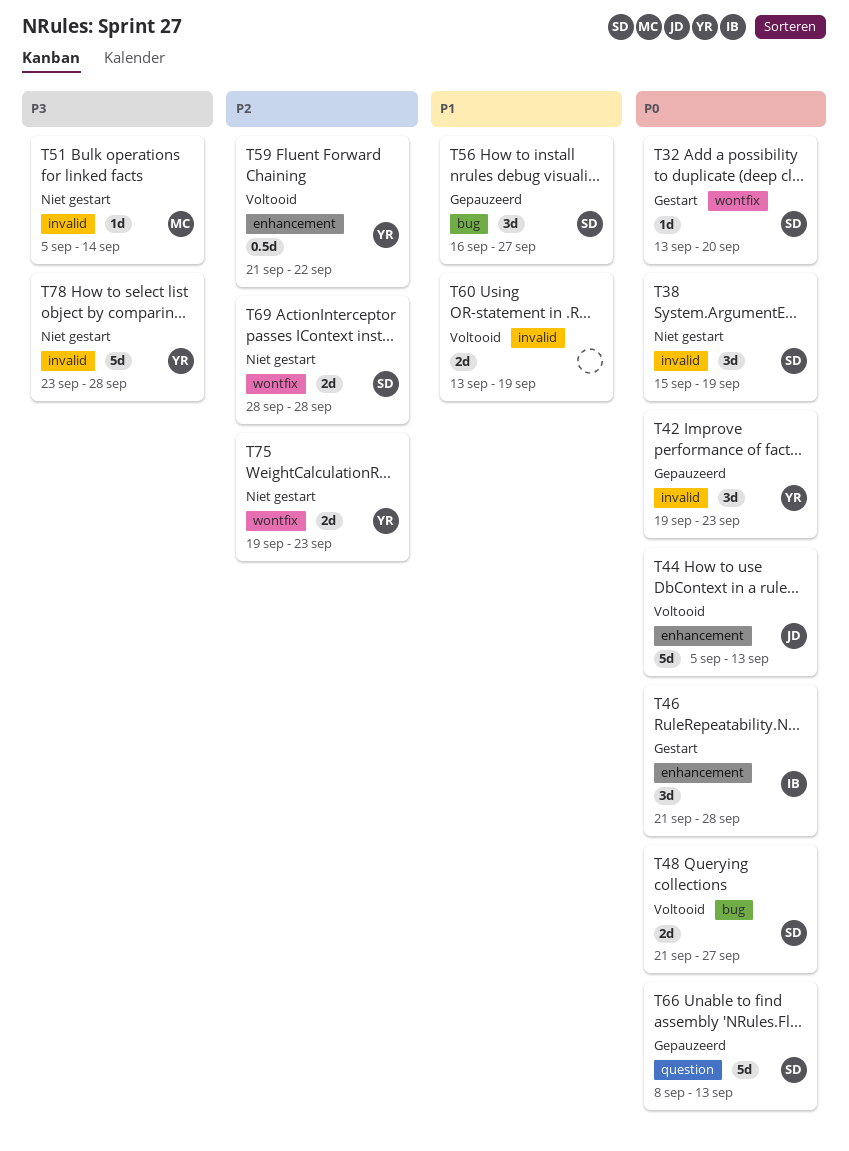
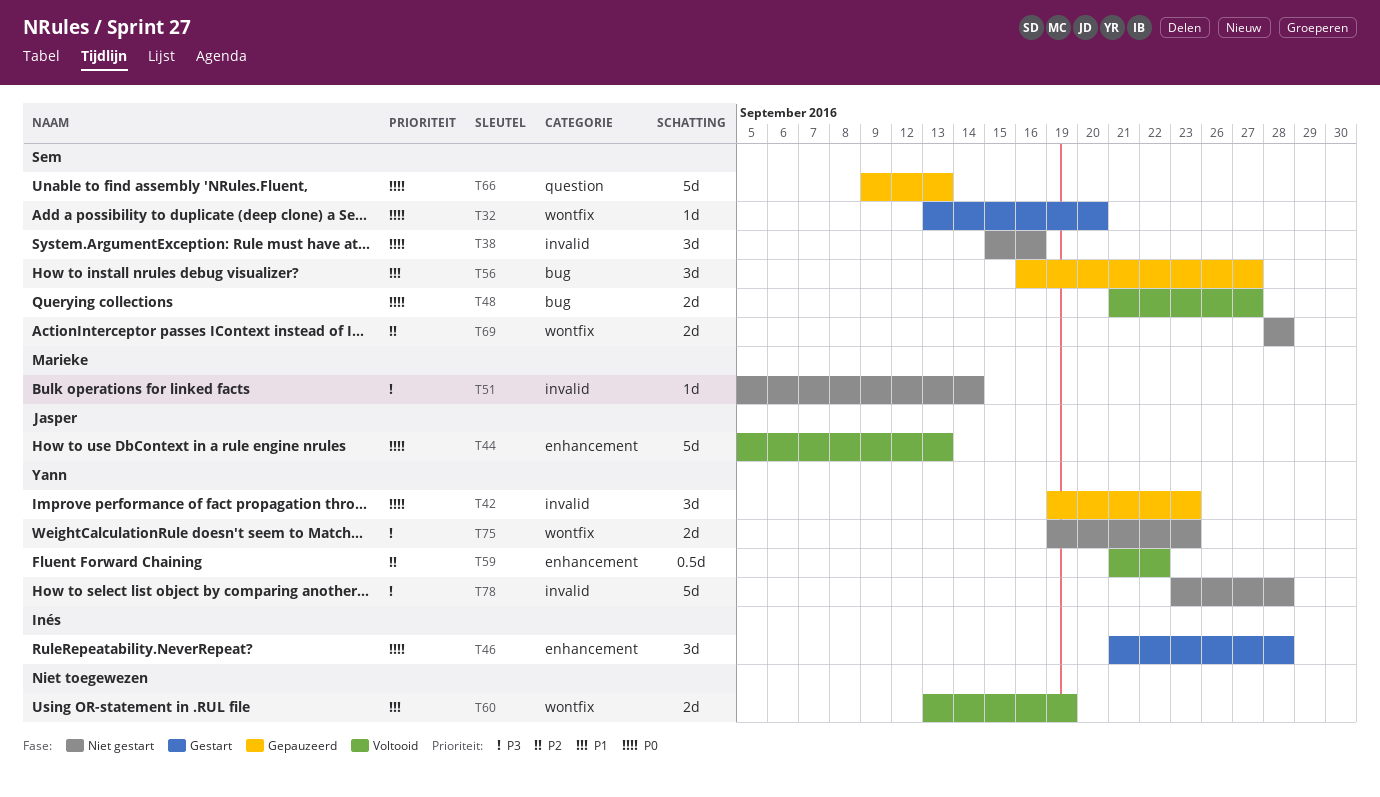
T38, due: Sep 19 -> Sep 16
T60, label: invalid -> wontfix
T66, start: Sep 8 -> Sep 9
T75, priority: P2 -> P3

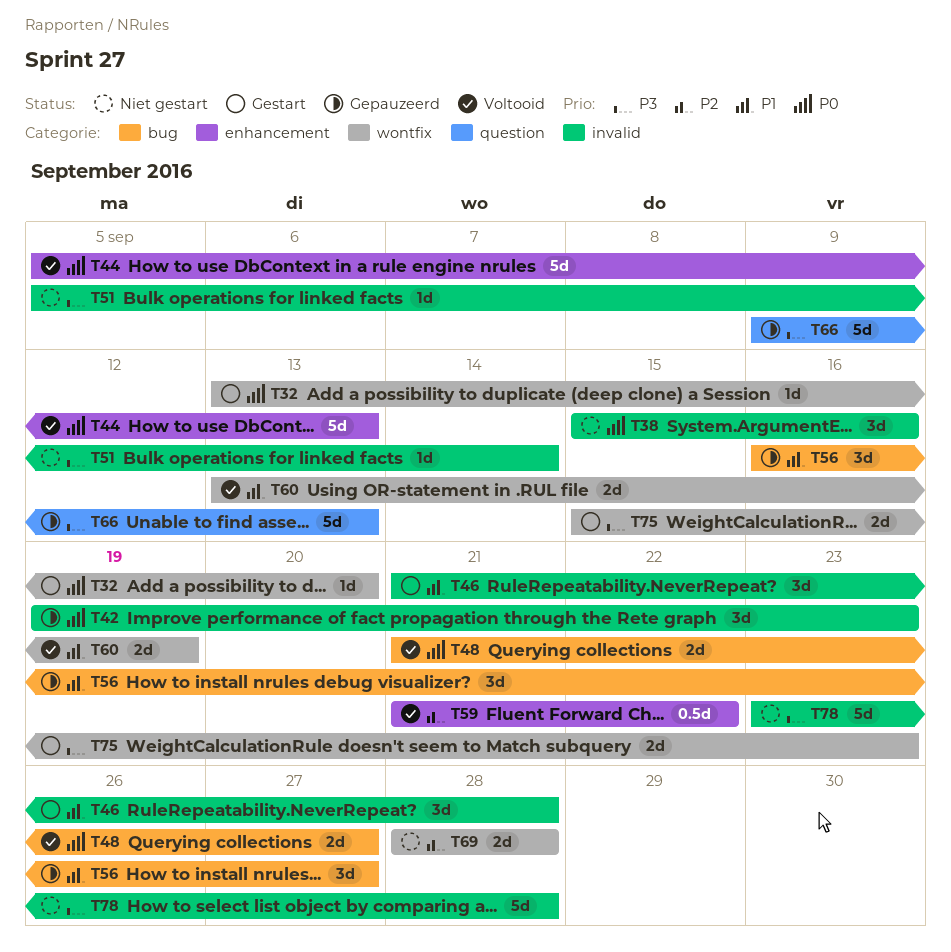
T46, priority: P0 -> P1
T46, label: enhancement -> invalid
T66, priority: P0 -> P3
T75, status: Niet gestart -> Gestart
T75, start: Sep 19 -> Sep 15

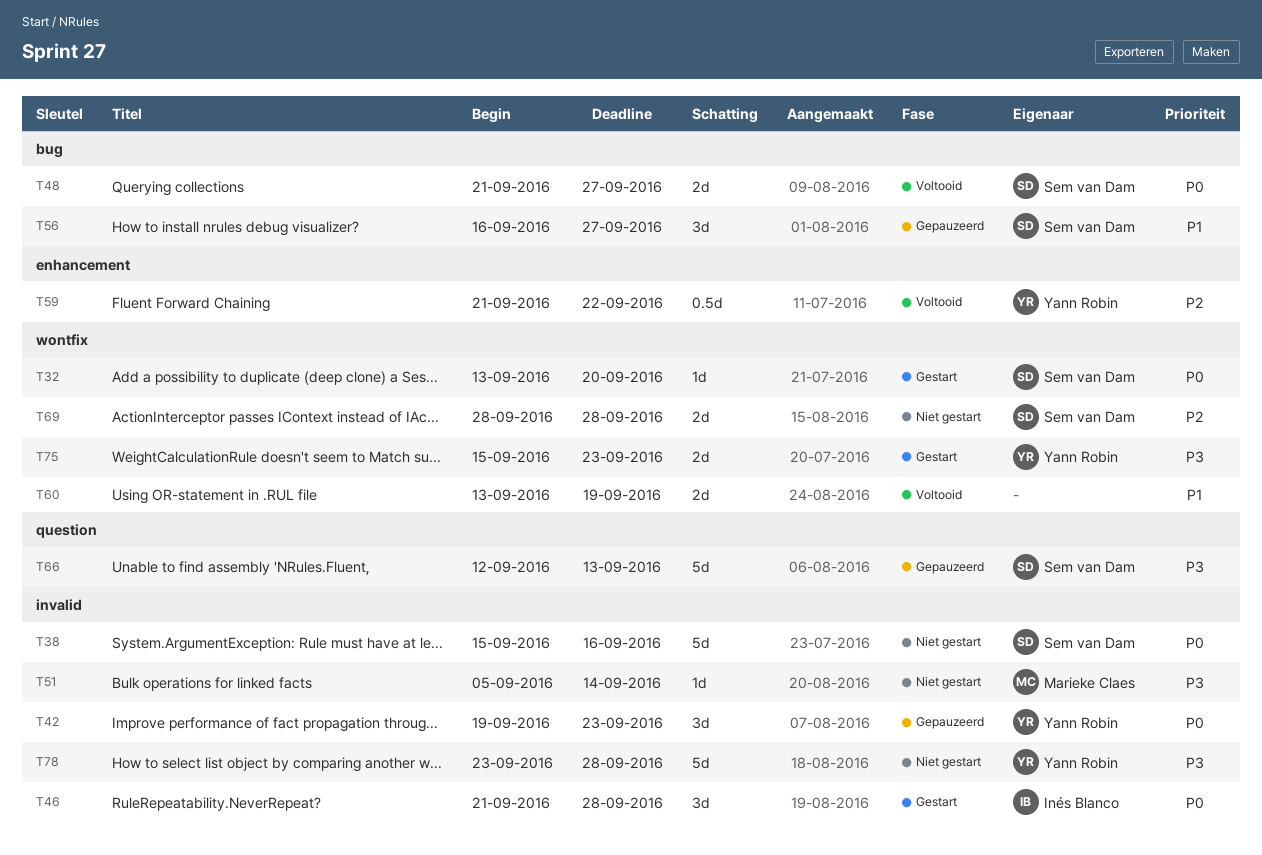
T38, estimate: 3d -> 5d
T44: present -> none
T46, priority: P1 -> P0
T66, start: Sep 9 -> Sep 12

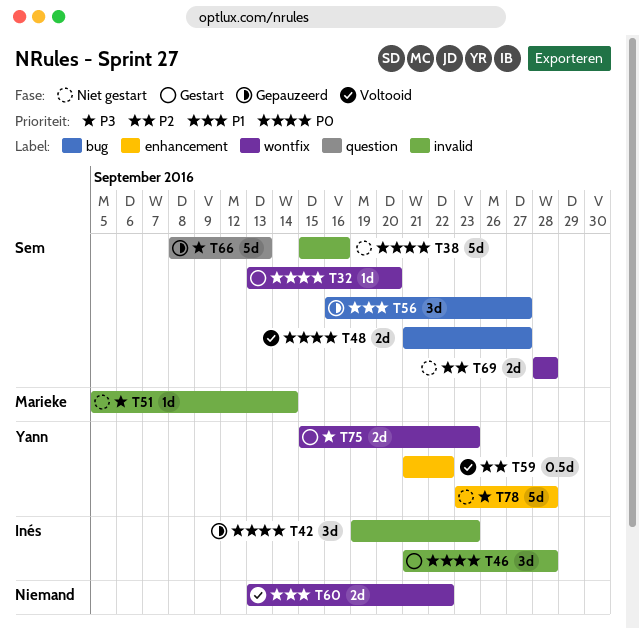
T42, owner: Yann Robin -> Inés Blanco
T60, due: Sep 19 -> Sep 22
T66, start: Sep 12 -> Sep 8
T78, label: invalid -> enhancement

